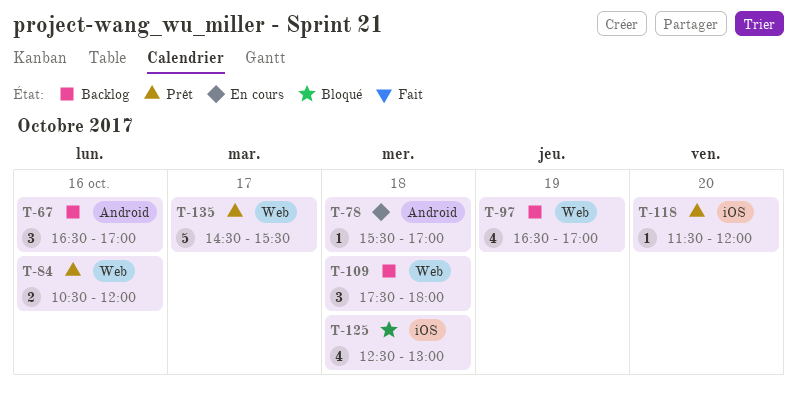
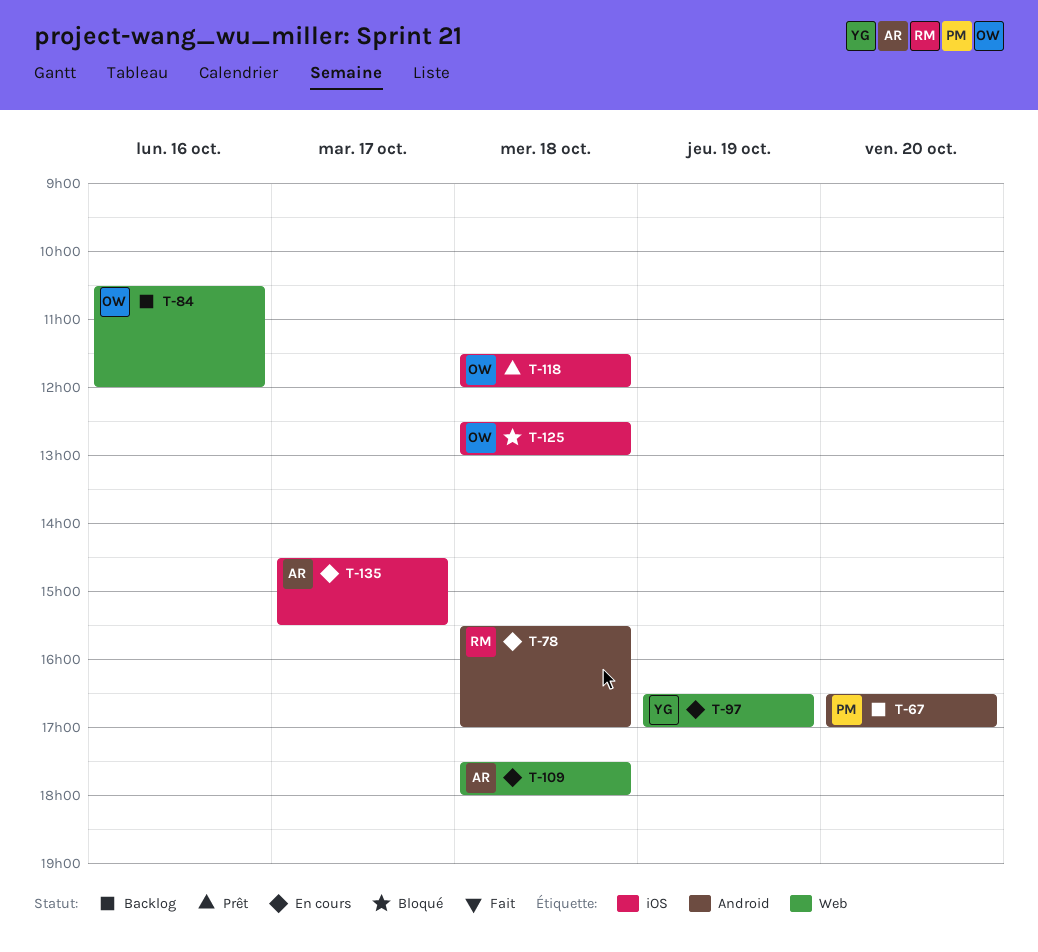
T-67, day: Oct 16 -> Oct 20
T-84, status: Prêt -> Backlog
T-97, status: Backlog -> En cours
T-109, status: Backlog -> En cours
T-118, day: Oct 20 -> Oct 18
T-135, status: Prêt -> En cours
T-135, label: Web -> iOS

